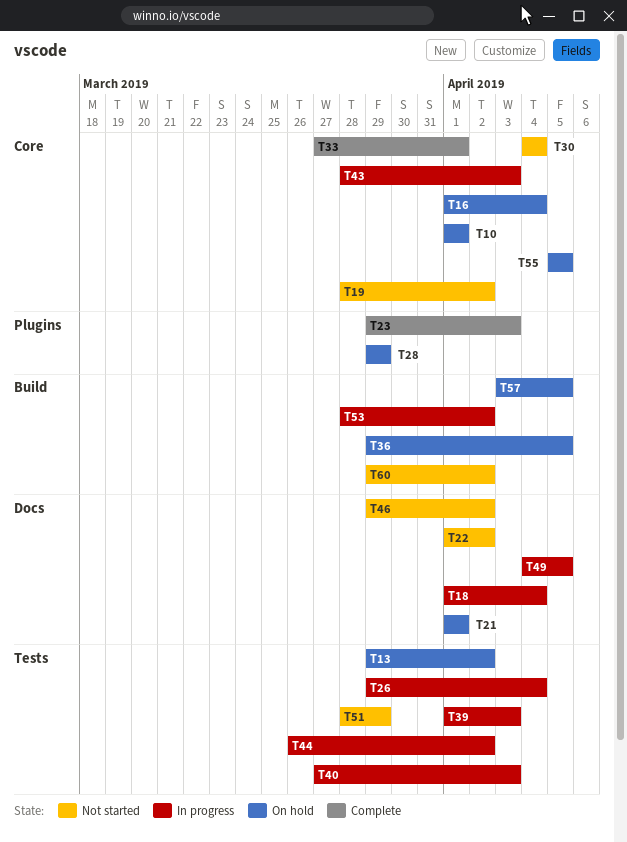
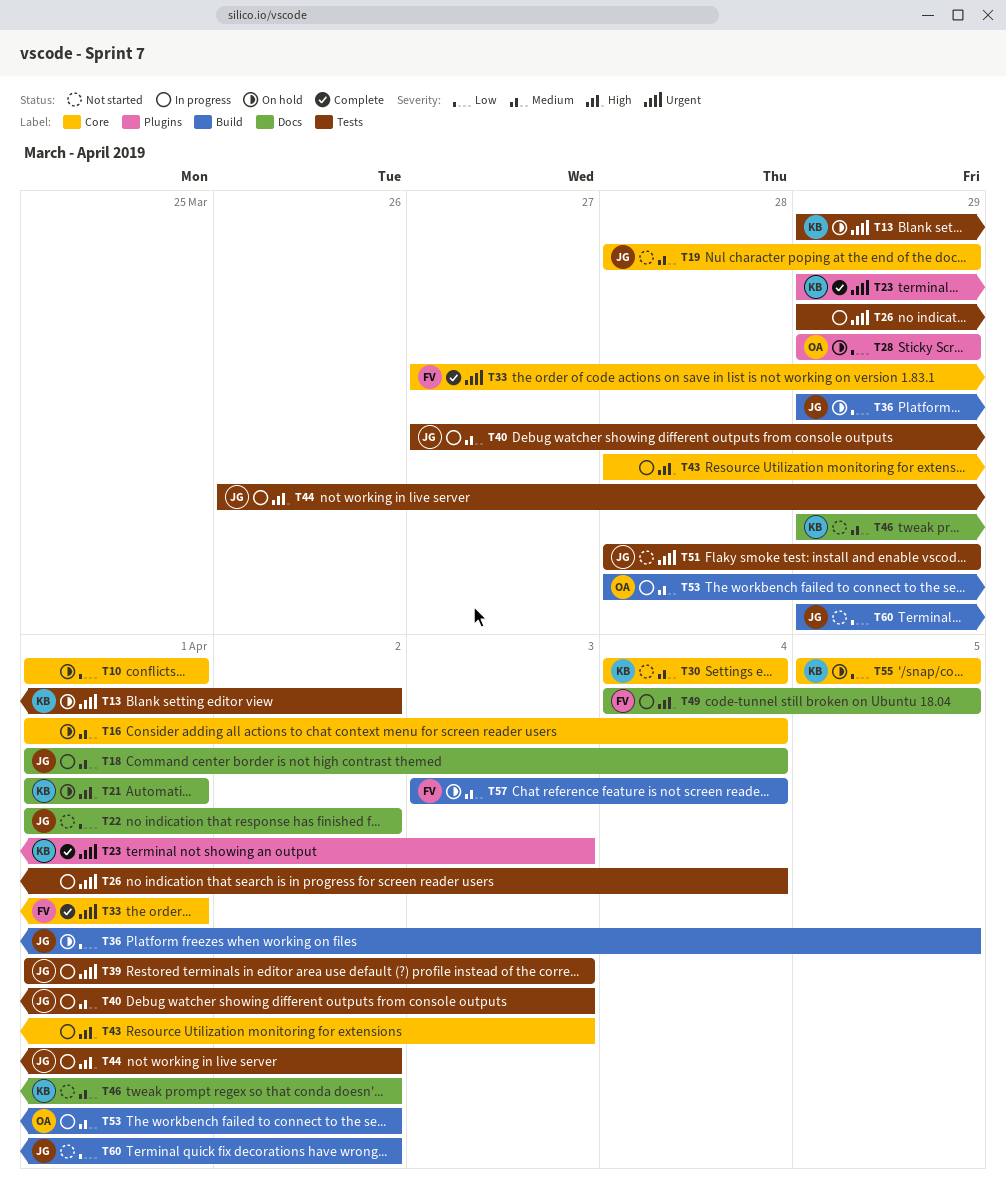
T19, due: Apr 2 -> Mar 29
T57, due: Apr 5 -> Apr 4

